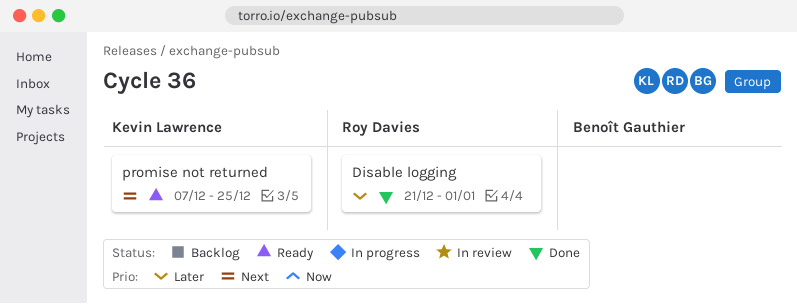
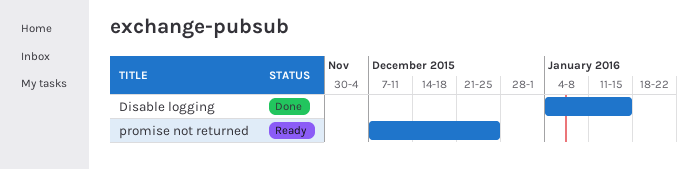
Disable logging, start: Dec 21 -> Jan 4
Disable logging, due: Jan 1 -> Jan 15

